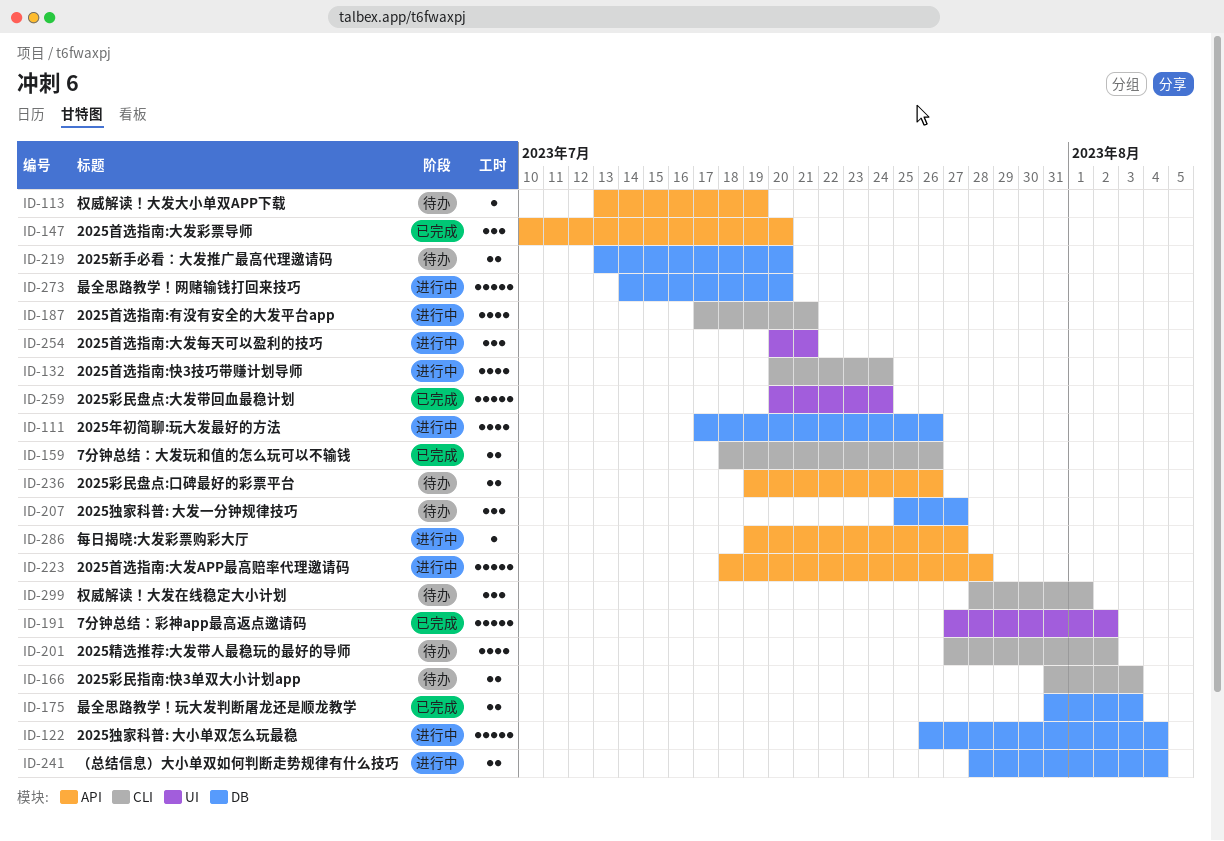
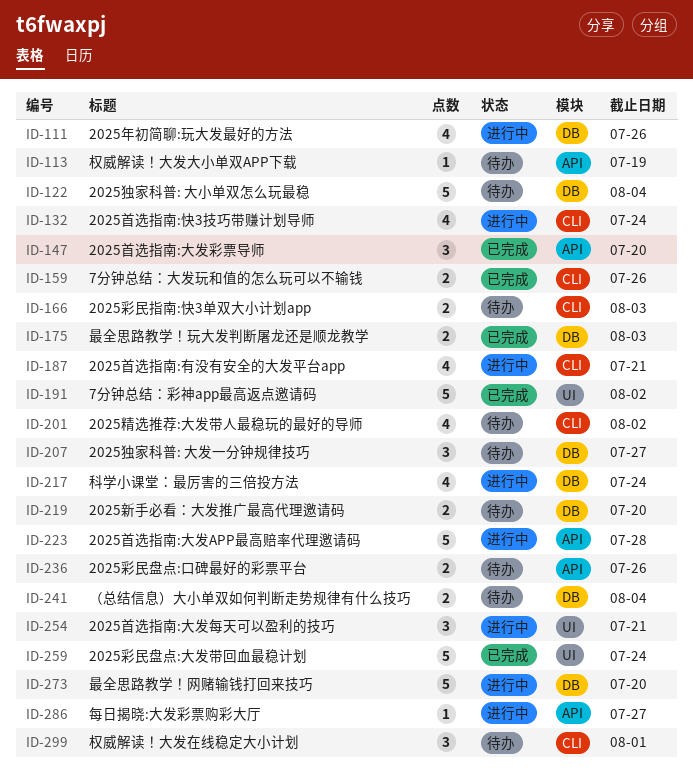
ID-122, status: 进行中 -> 待办
ID-217: none -> present
ID-241, status: 进行中 -> 待办

